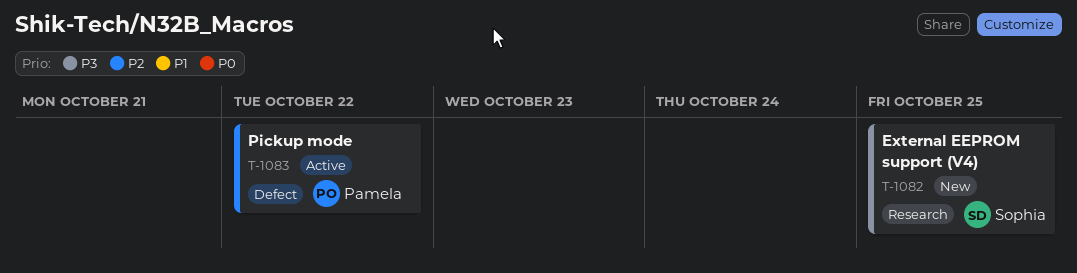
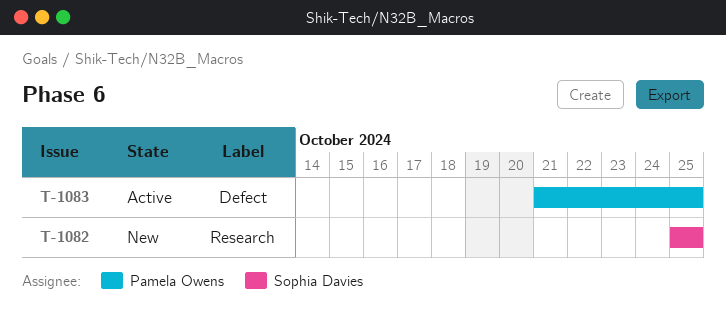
T-1083, due: Oct 22 -> Oct 25

